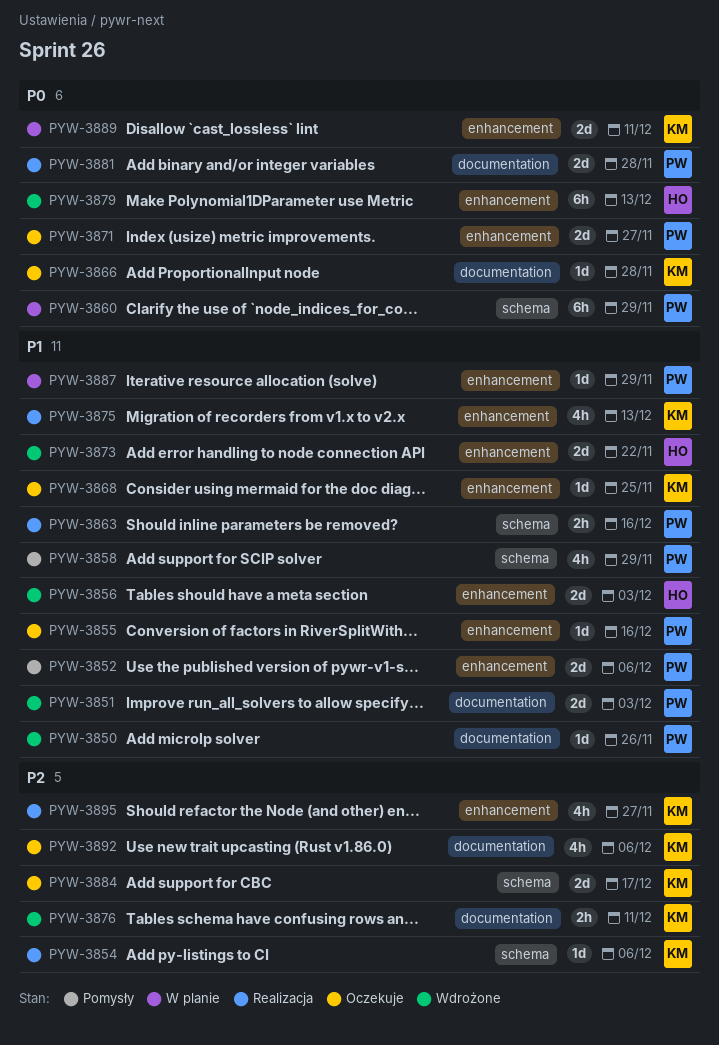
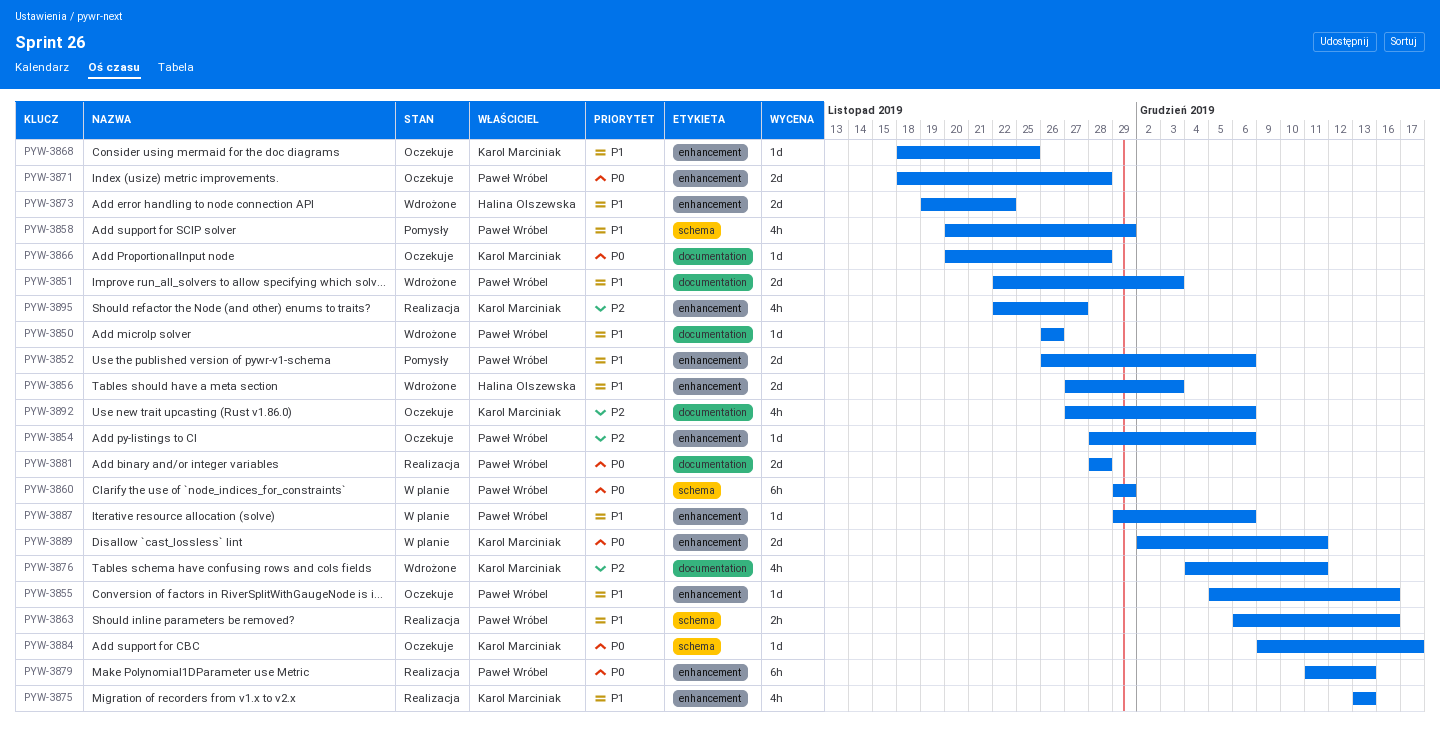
PYW-3854, status: Realizacja -> Oczekuje
PYW-3854, owner: Karol Marciniak -> Paweł Wróbel
PYW-3854, label: schema -> enhancement
PYW-3871, due: Nov 27 -> Nov 28
PYW-3876, estimate: 2h -> 4h
PYW-3879, status: Wdrożone -> Realizacja
PYW-3879, owner: Halina Olszewska -> Paweł Wróbel
PYW-3884, priority: P2 -> P0
PYW-3884, estimate: 2d -> 1d
PYW-3887, due: Nov 29 -> Dec 6

